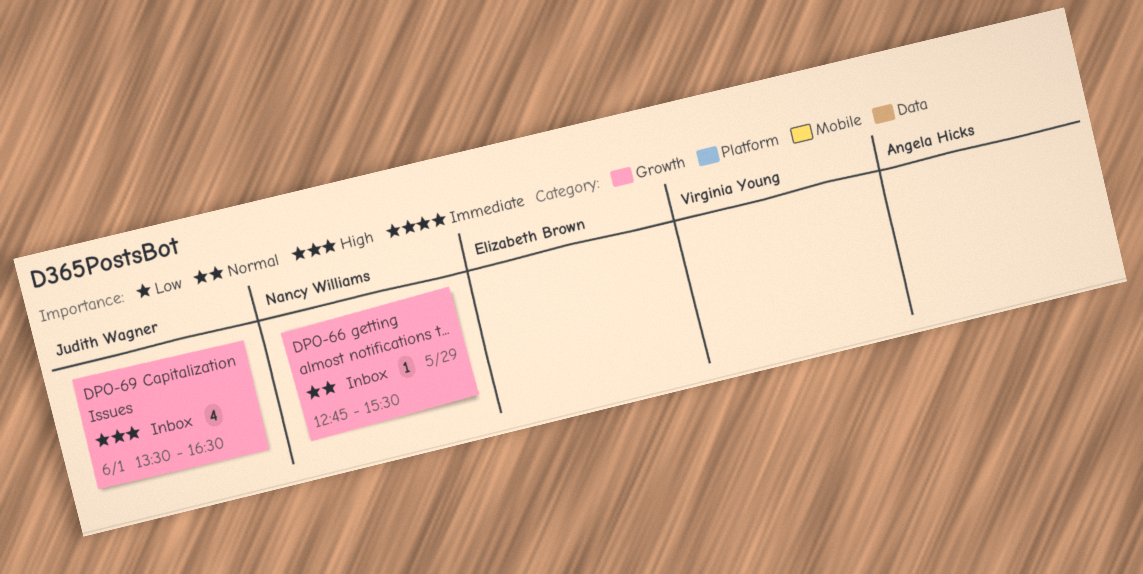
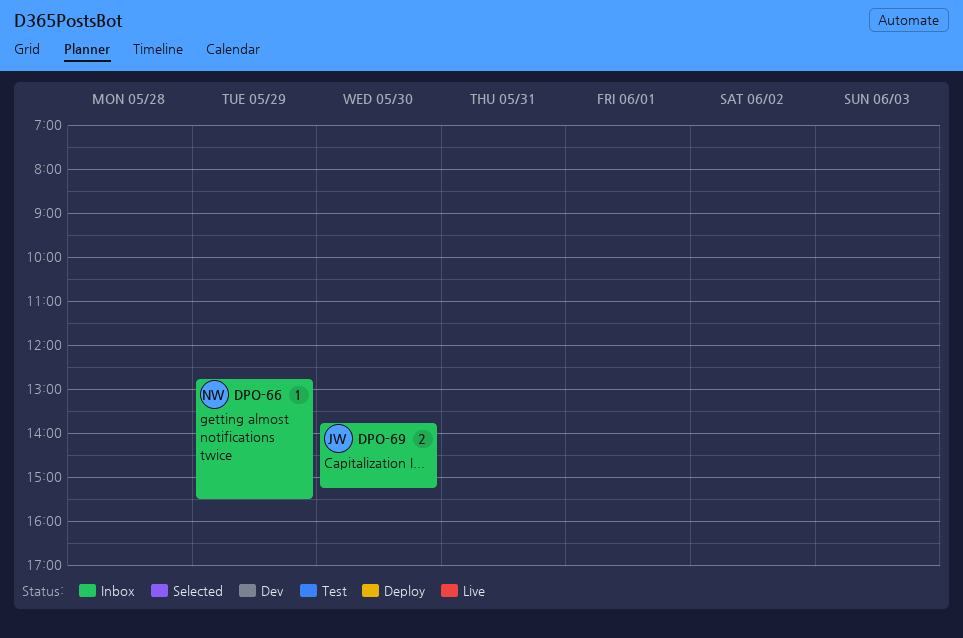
DPO-69, estimate: 4 -> 2
DPO-69, day: Jun 1 -> May 30
DPO-69, begins: 13:30 -> 13:45
DPO-69, ends: 16:30 -> 15:15

